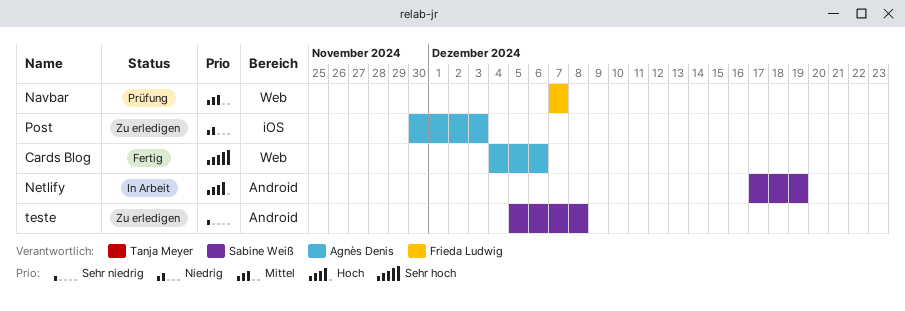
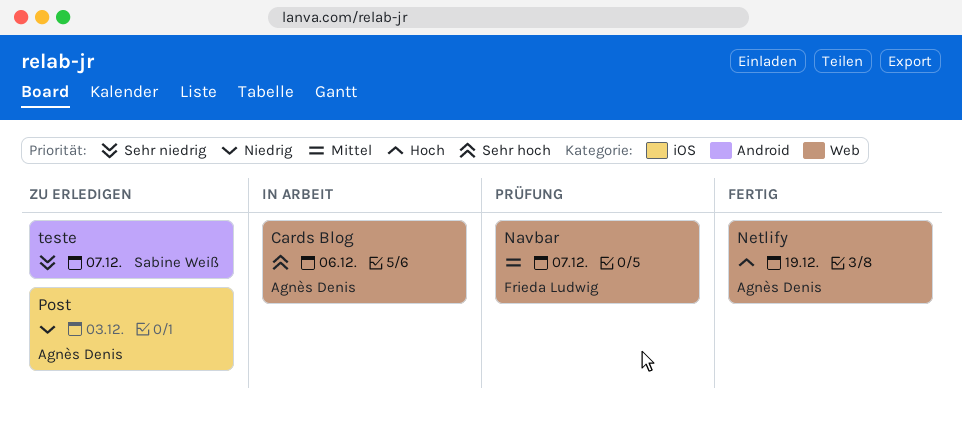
Cards Blog, status: Fertig -> In Arbeit
Netlify, status: In Arbeit -> Fertig
Netlify, owner: Sabine Weiß -> Agnès Denis
Netlify, label: Android -> Web
teste, due: Dec 8 -> Dec 7

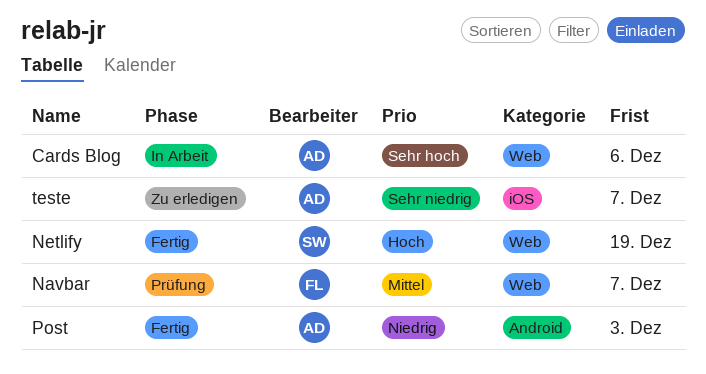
Netlify, owner: Agnès Denis -> Sabine Weiß
Post, status: Zu erledigen -> Fertig
Post, label: iOS -> Android
teste, owner: Sabine Weiß -> Agnès Denis
teste, label: Android -> iOS

